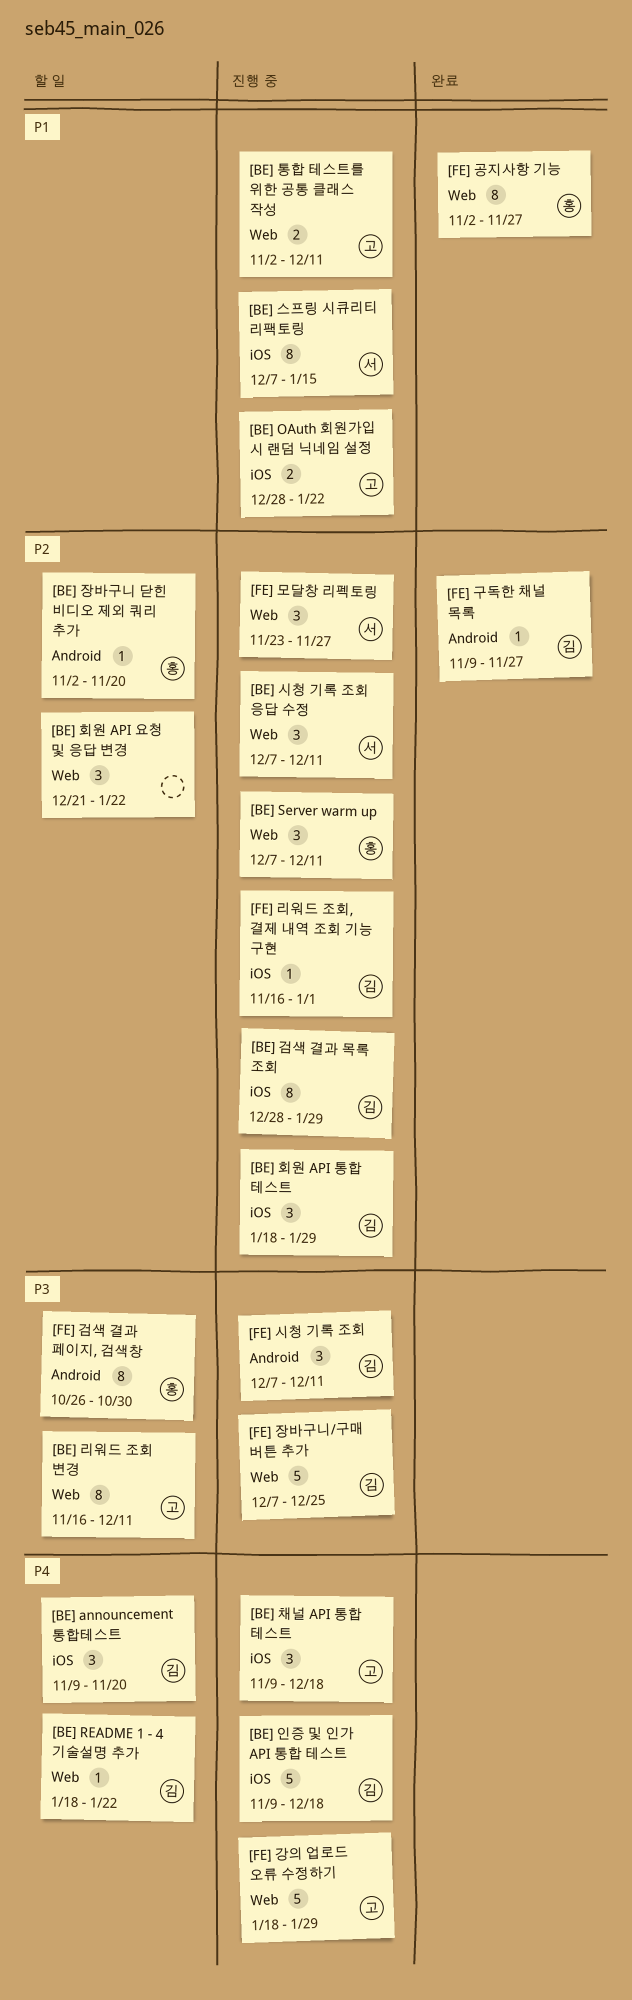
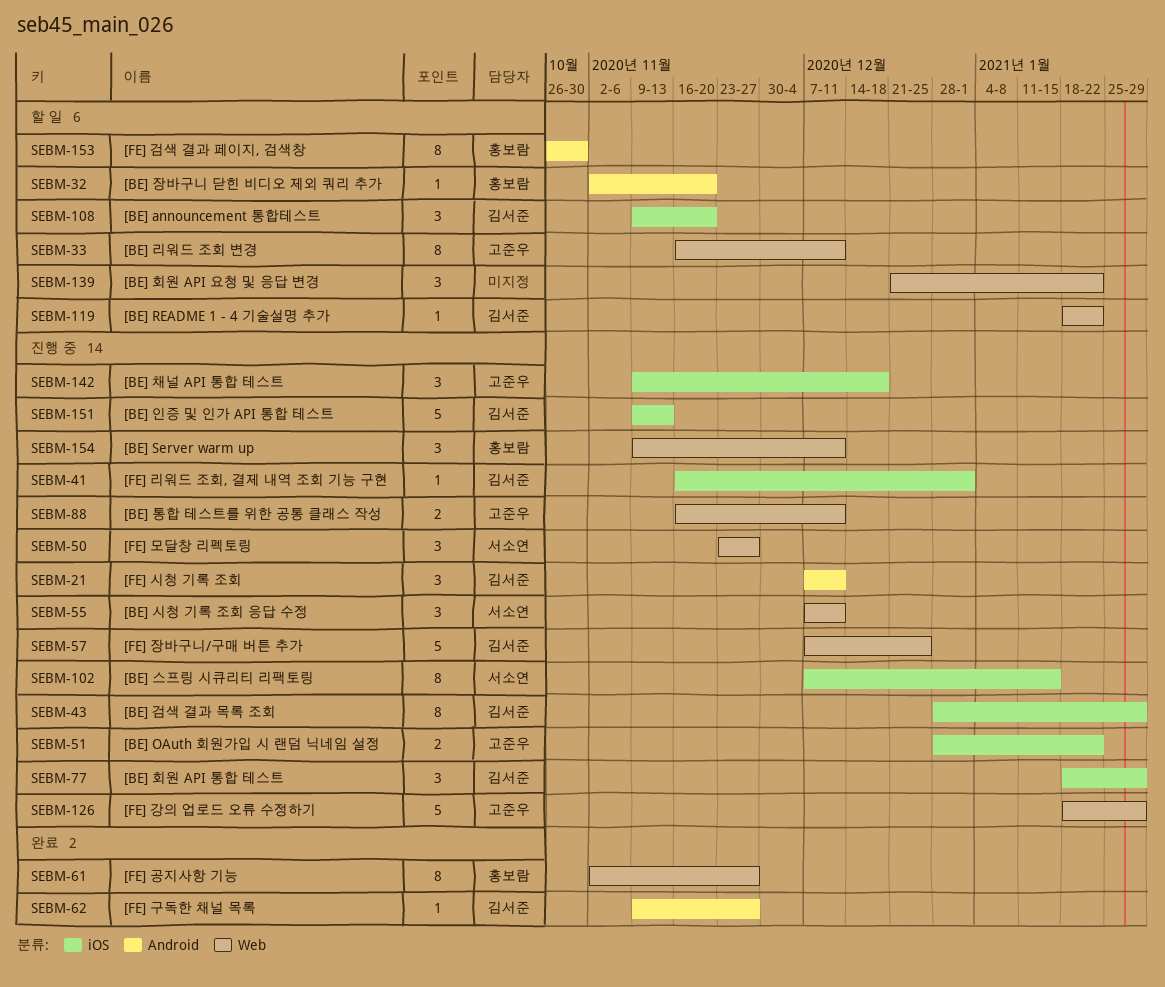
[BE] Server warm up, start: Dec 7 -> Nov 9
[BE] 인증 및 인가 API 통합 테스트, due: Dec 18 -> Nov 13
[BE] 통합 테스트를 위한 공통 클래스 작성, start: Nov 2 -> Nov 16

